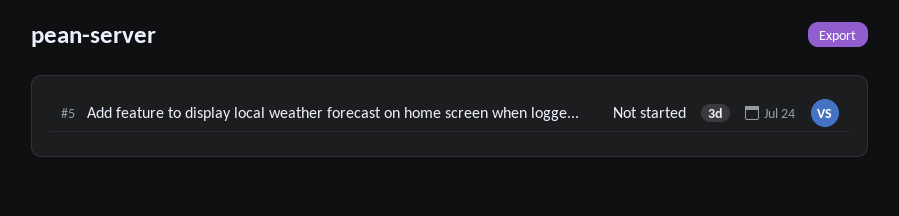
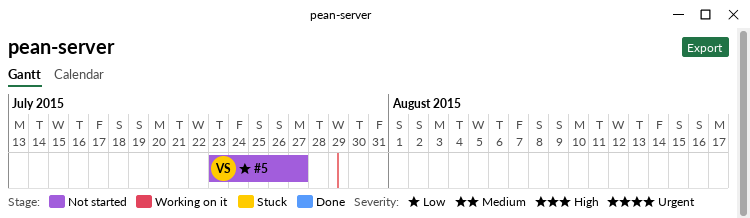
#5, due: Jul 24 -> Jul 27

